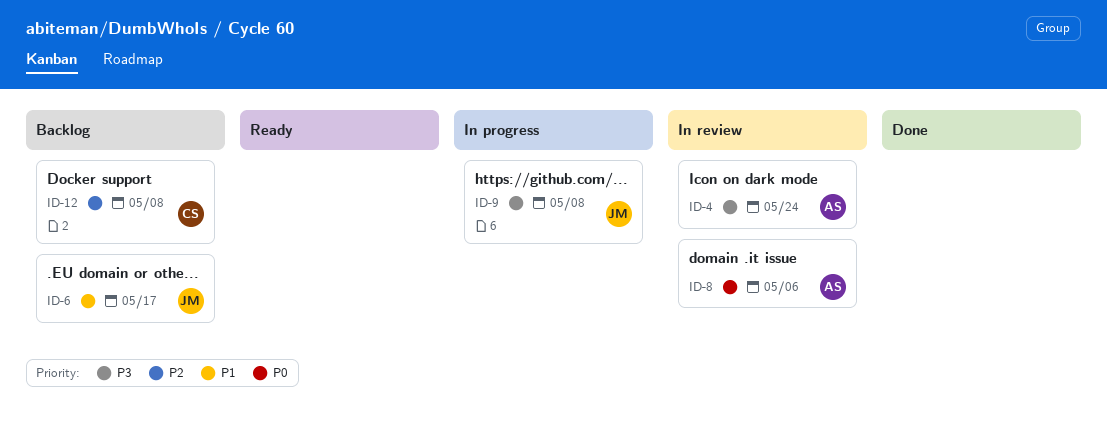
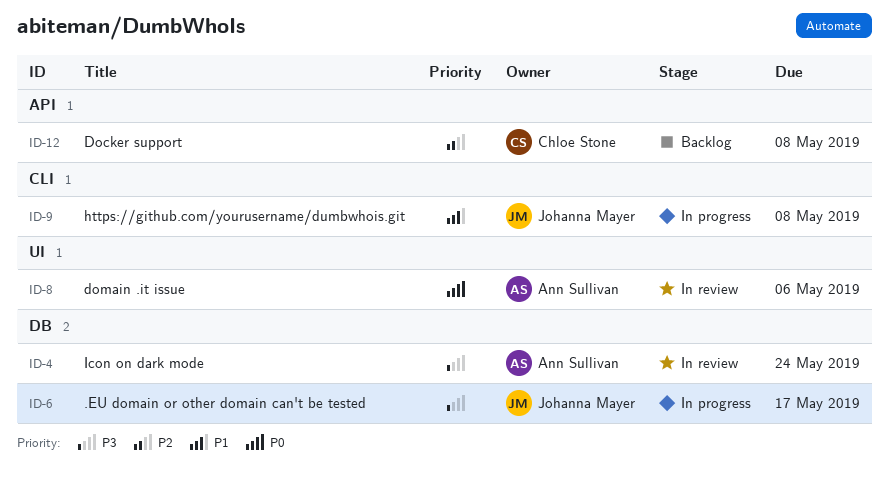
ID-6, status: Backlog -> In progress
ID-6, priority: P1 -> P3
ID-9, priority: P3 -> P1

